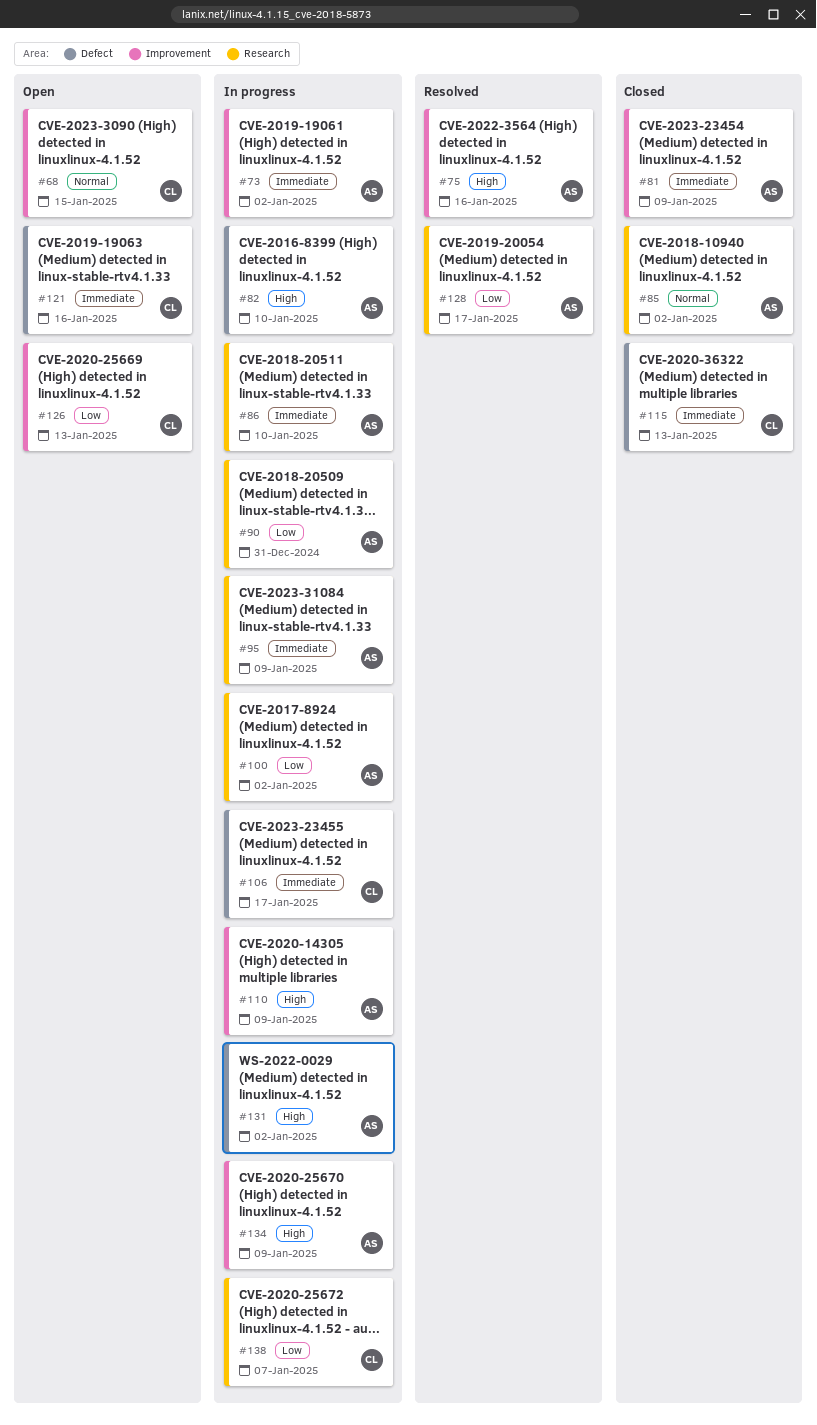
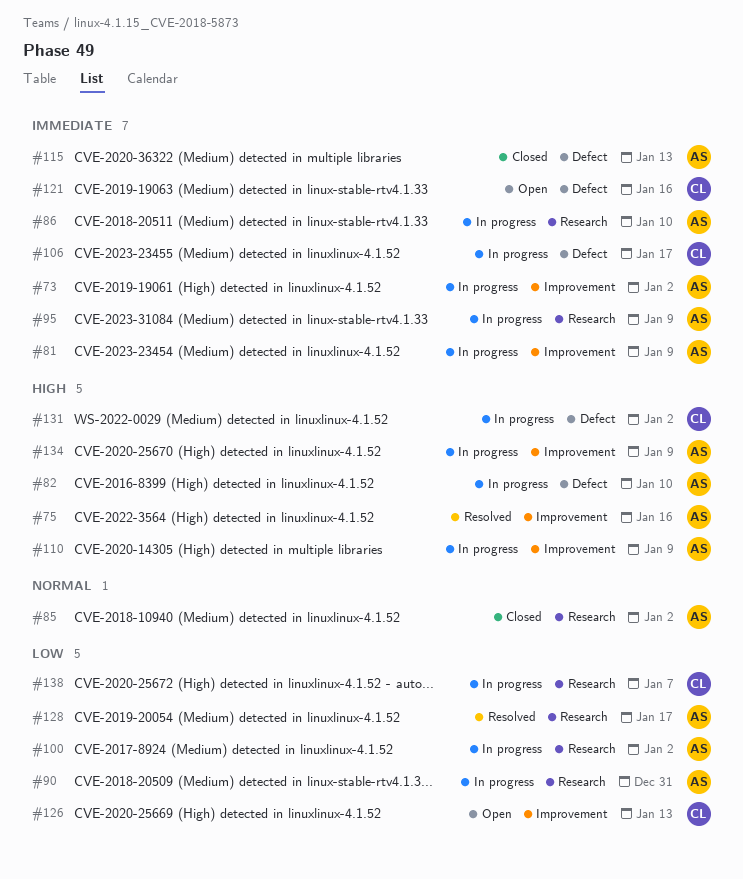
#68: present -> none
#81, status: Closed -> In progress
#115, owner: CL -> AS
#131, owner: AS -> CL

